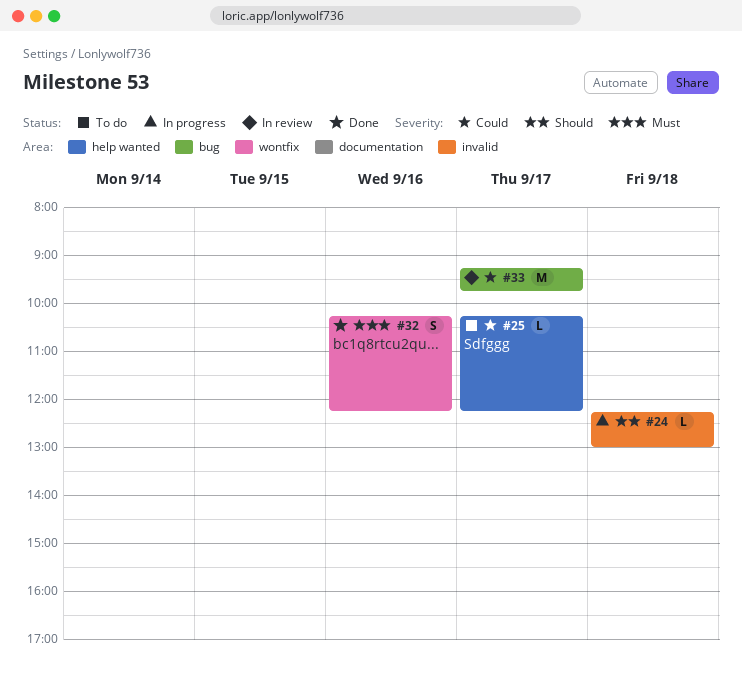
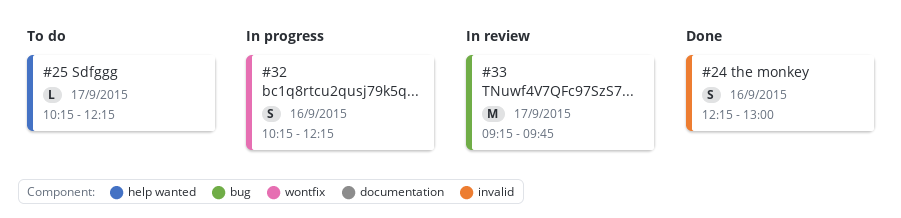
#24, status: In progress -> Done
#24, estimate: L -> S
#24, day: Sep 18 -> Sep 16
#32, status: Done -> In progress

